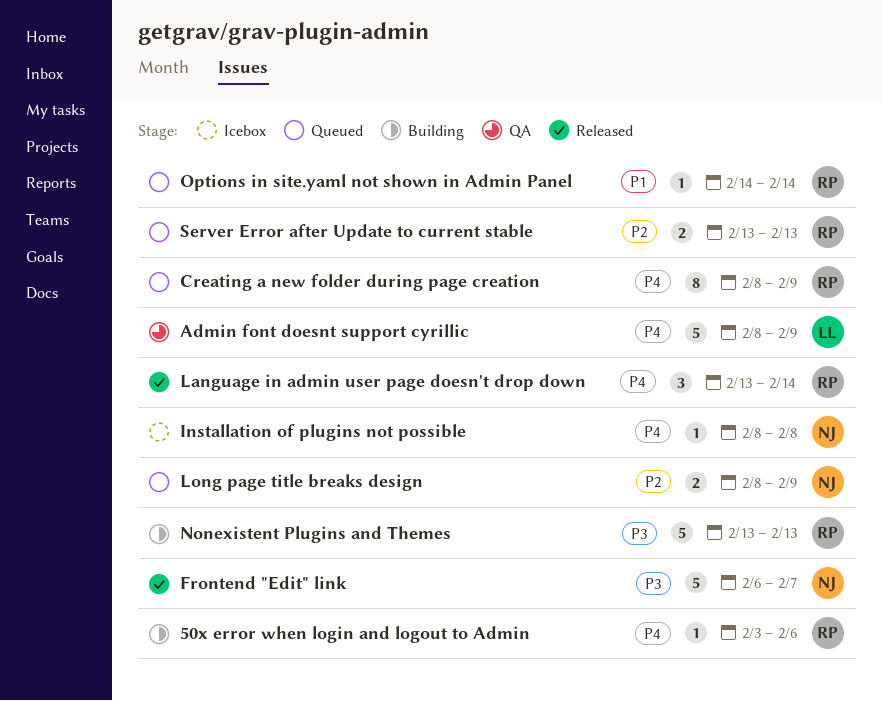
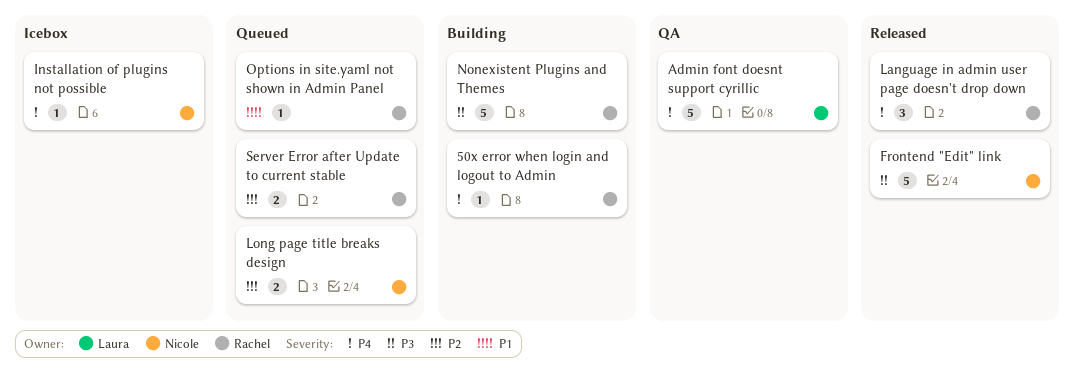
Creating a new folder during page creation: present -> none

